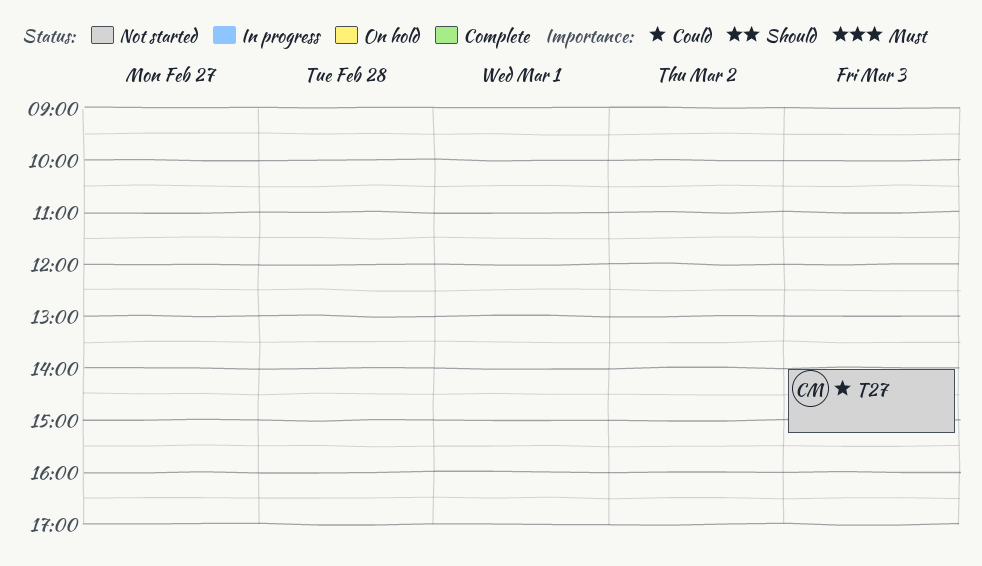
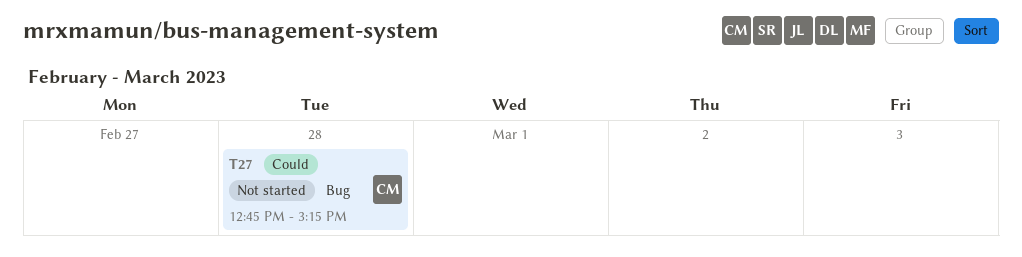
T27, day: Mar 3 -> Feb 28
T27, begins: 14:00 -> 12:45

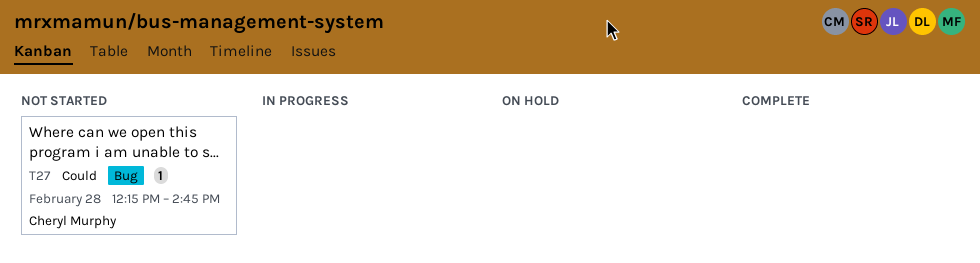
T27, begins: 12:45 -> 12:15
T27, ends: 15:15 -> 14:45

